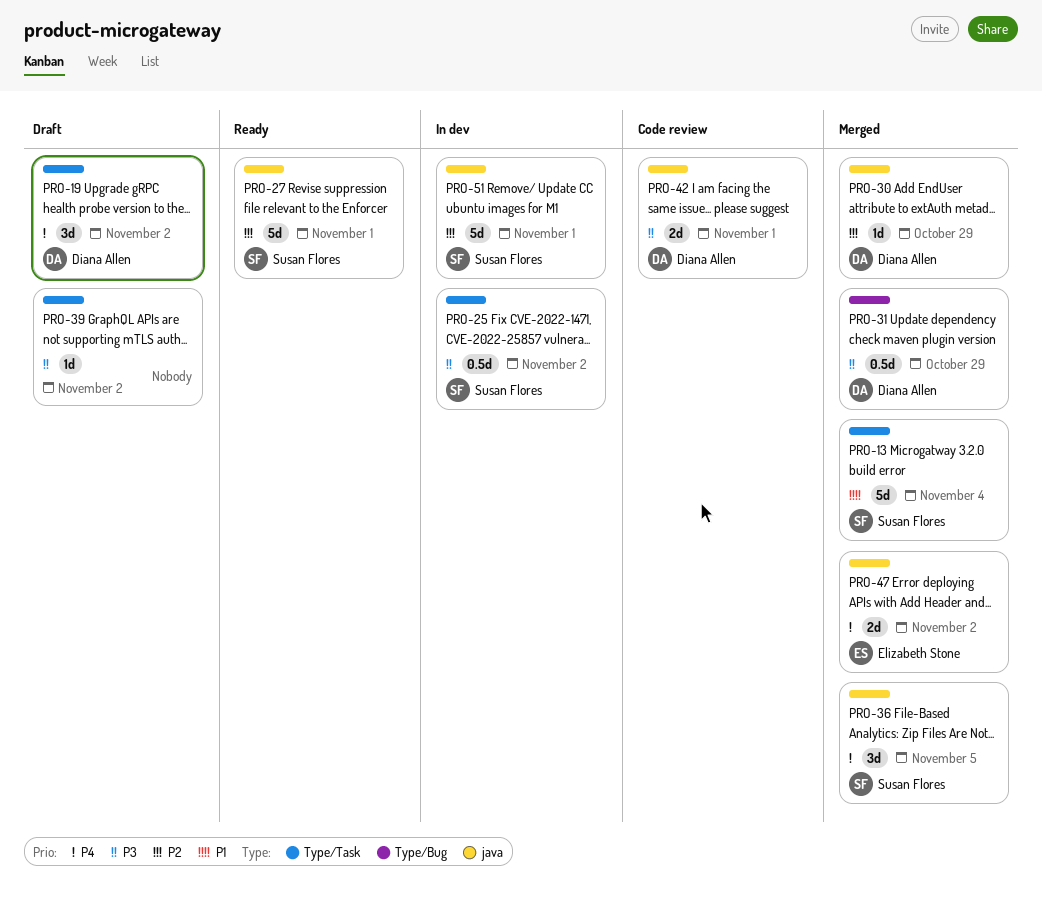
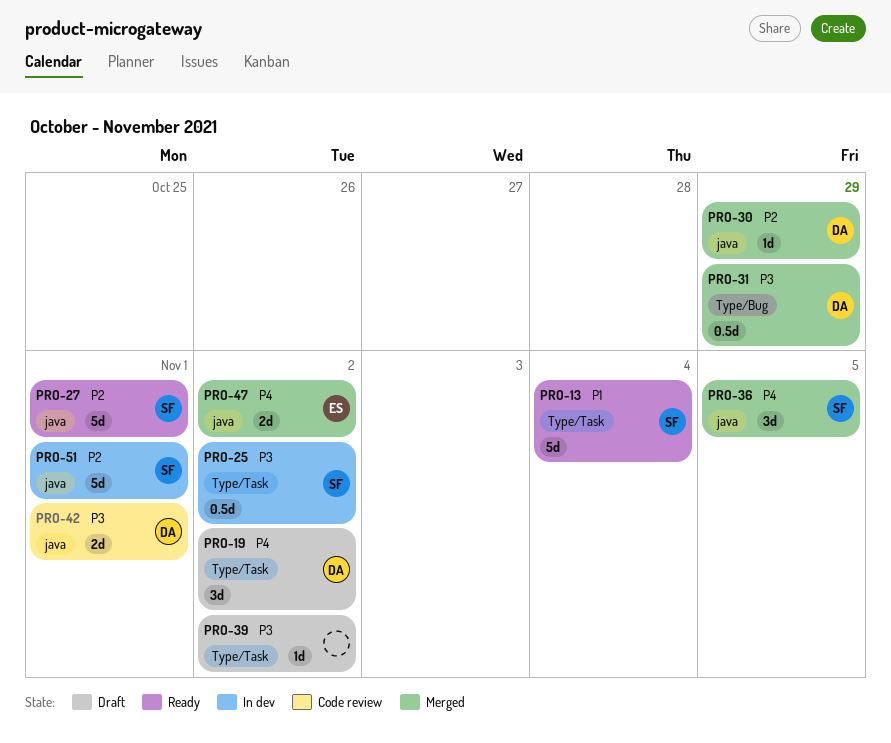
PRO-13, status: Merged -> Ready

